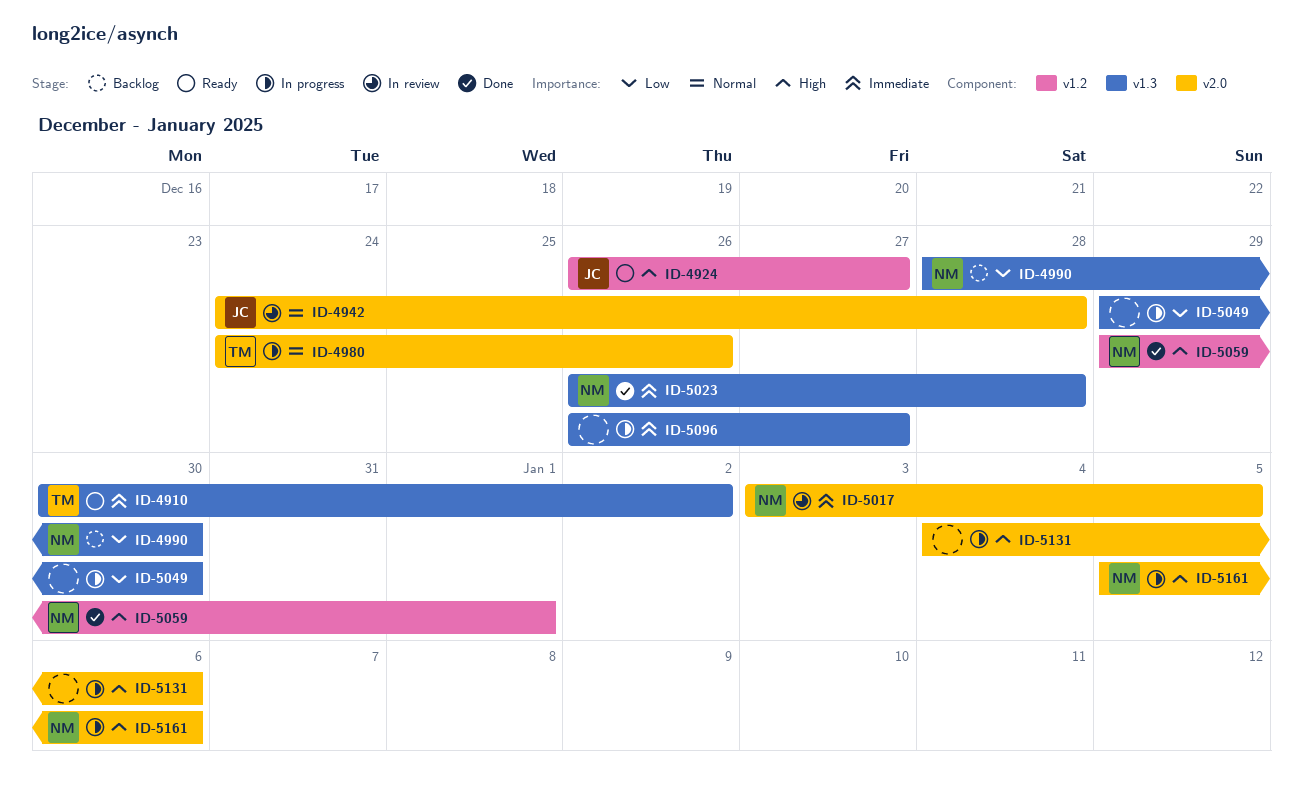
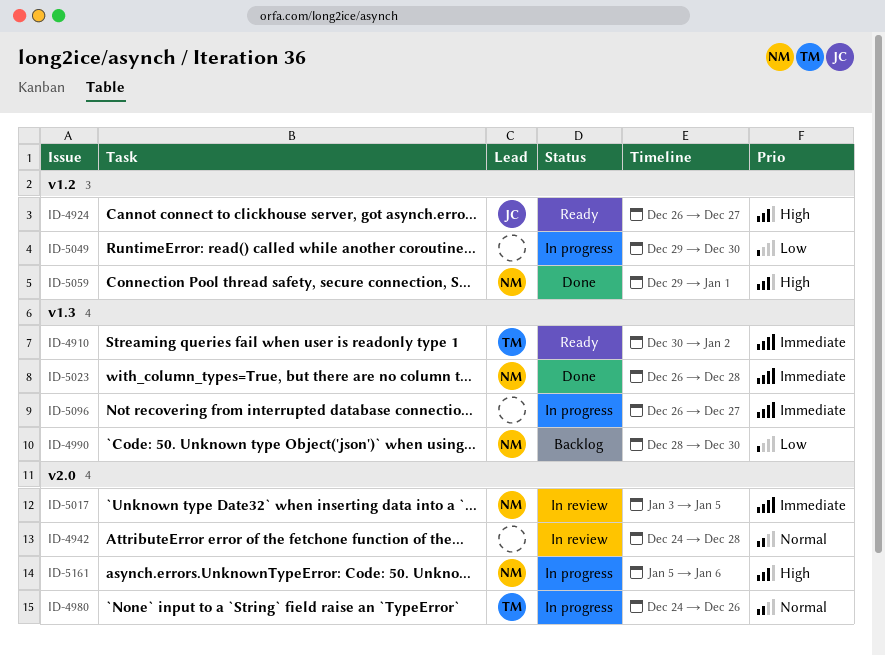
ID-4942, owner: JC -> none
ID-5049, label: v1.3 -> v1.2
ID-5131: present -> none

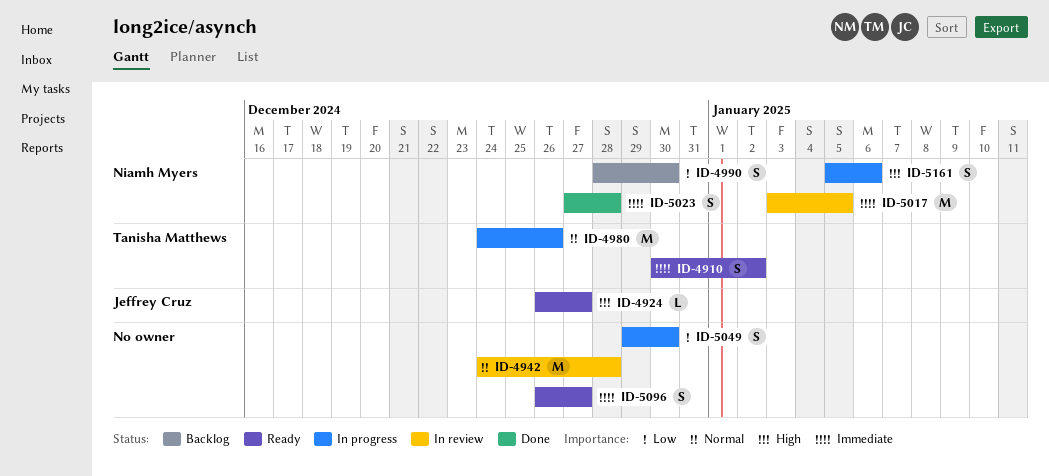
ID-5023, start: Dec 26 -> Dec 27
ID-5059: present -> none
ID-5096, status: In progress -> Ready

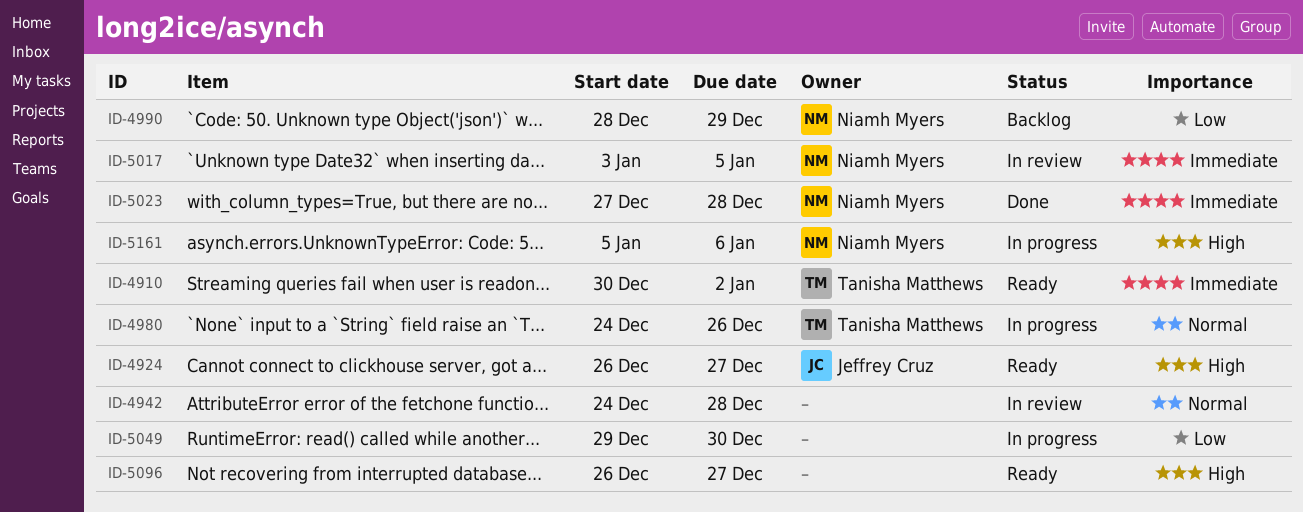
ID-4990, due: Dec 30 -> Dec 29
ID-5096, priority: Immediate -> High

